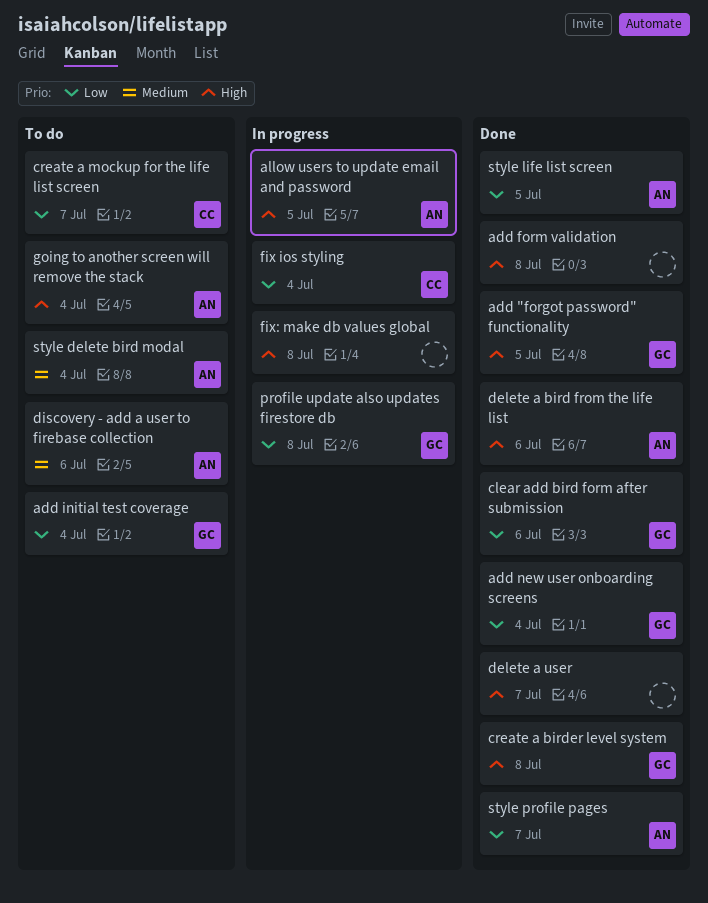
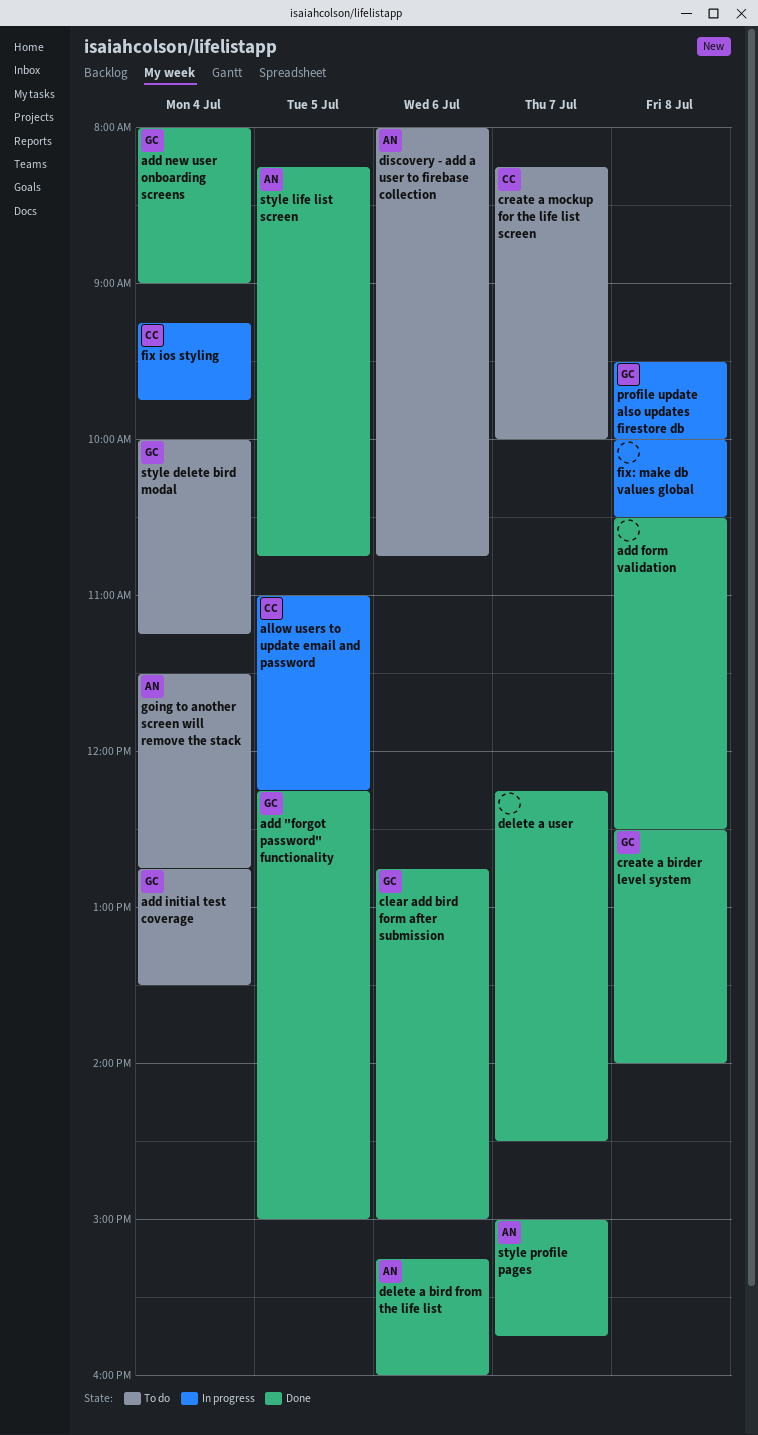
allow users to update email and password, owner: AN -> CC
style delete bird modal, owner: AN -> GC

